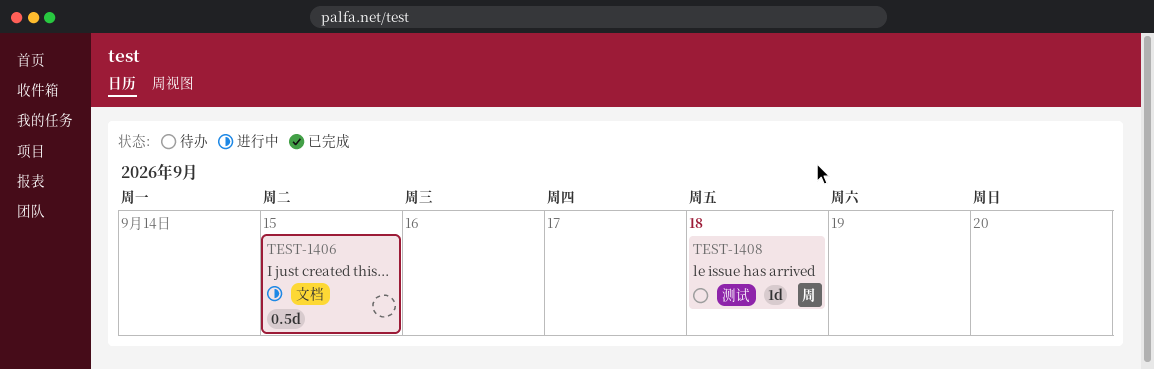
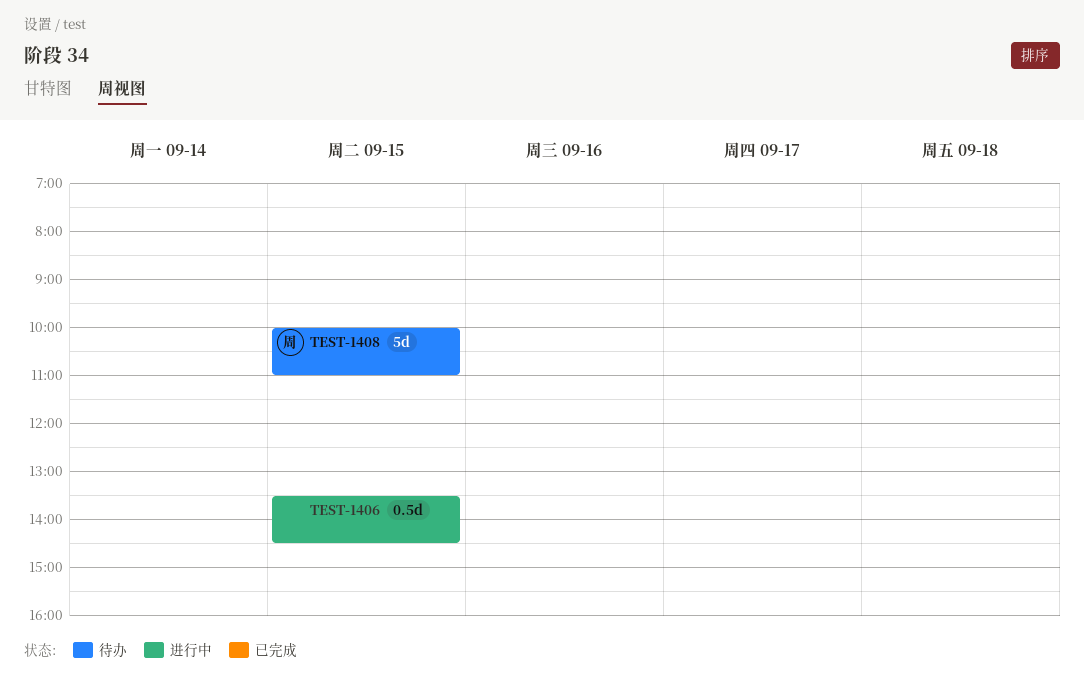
TEST-1408, estimate: 1d -> 5d
TEST-1408, day: Sep 18 -> Sep 15

